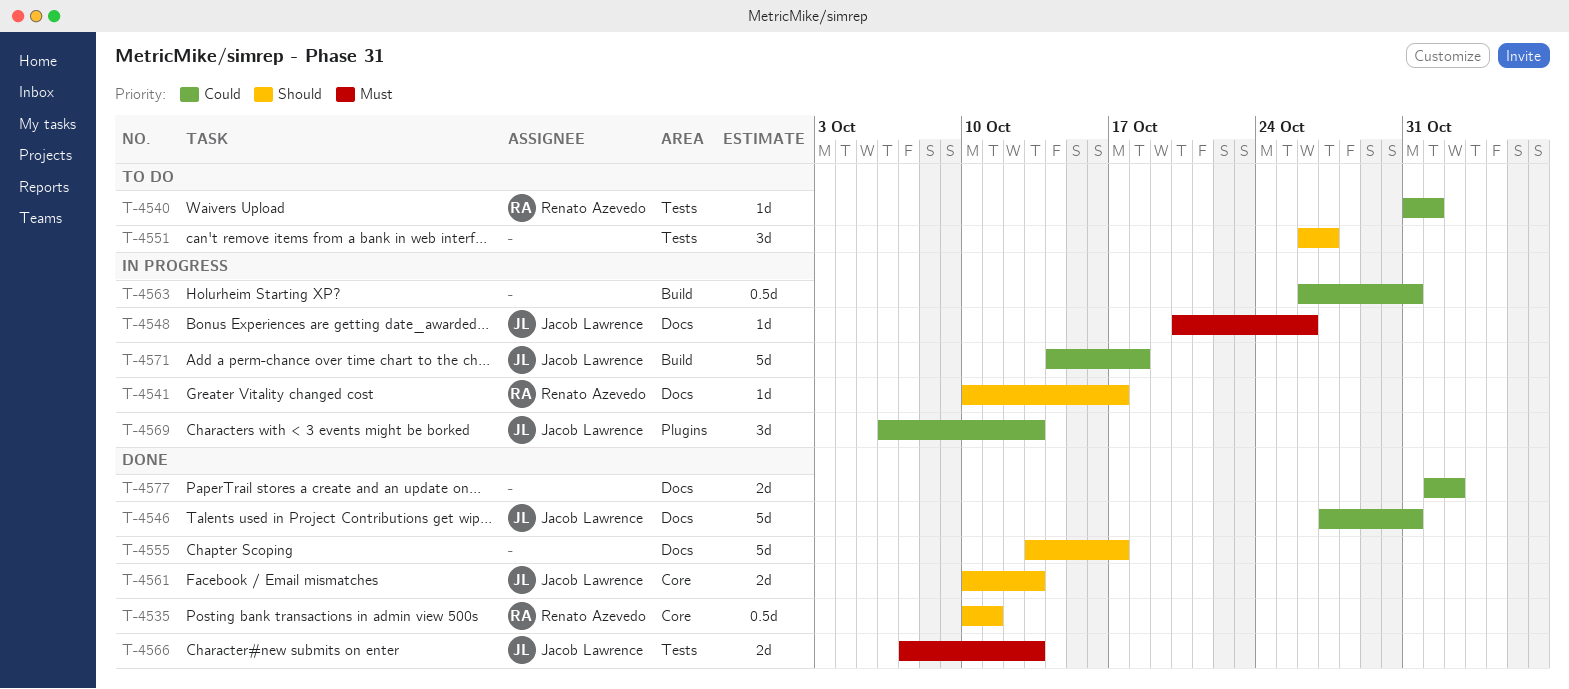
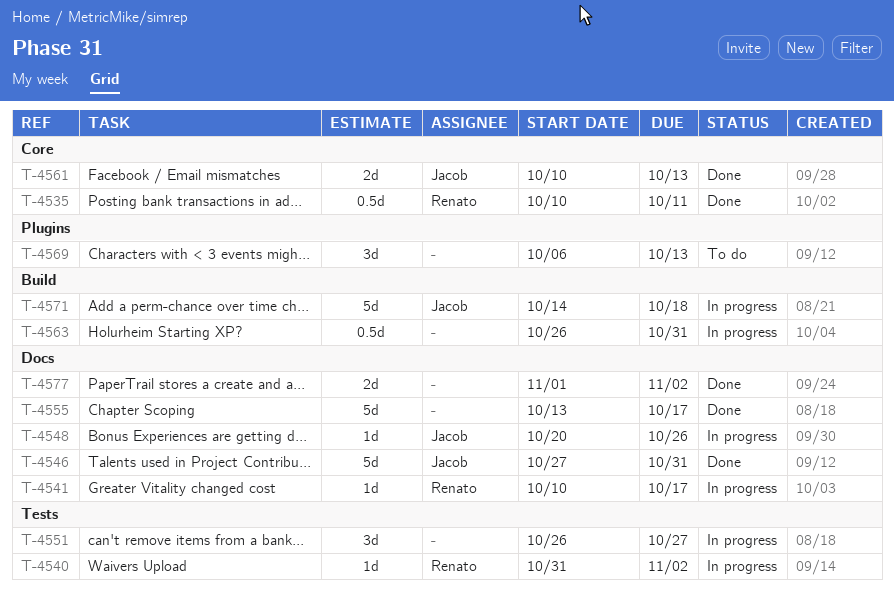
T-4540, status: To do -> In progress
T-4540, due: Nov 1 -> Nov 2
T-4551, status: To do -> In progress
T-4566: present -> none
T-4569, status: In progress -> To do
T-4569, owner: Jacob Lawrence -> none

